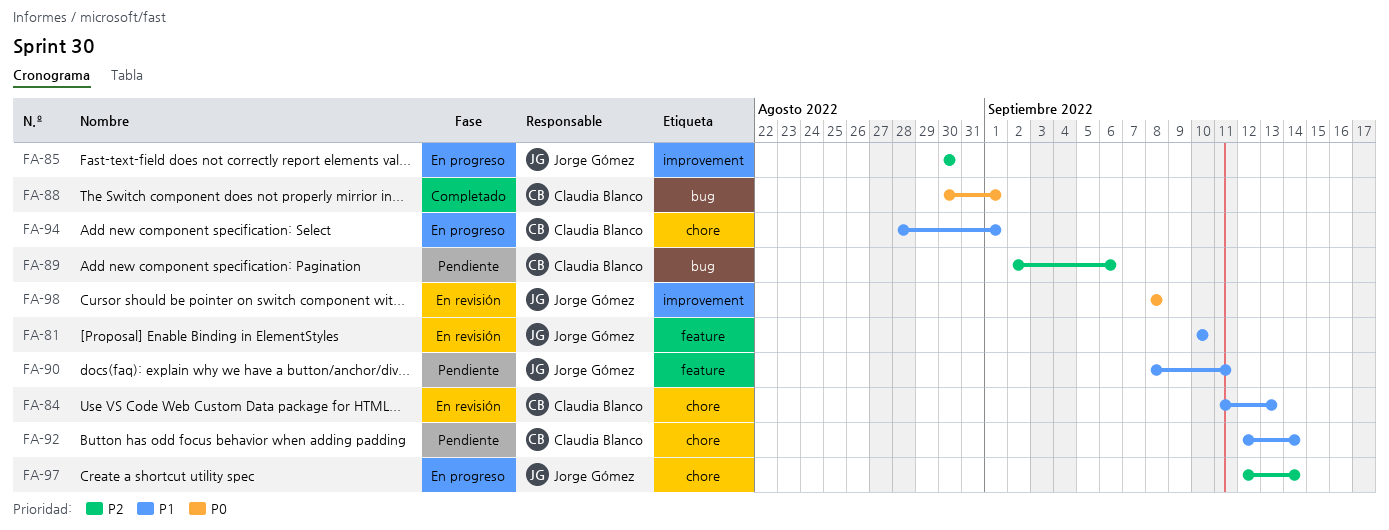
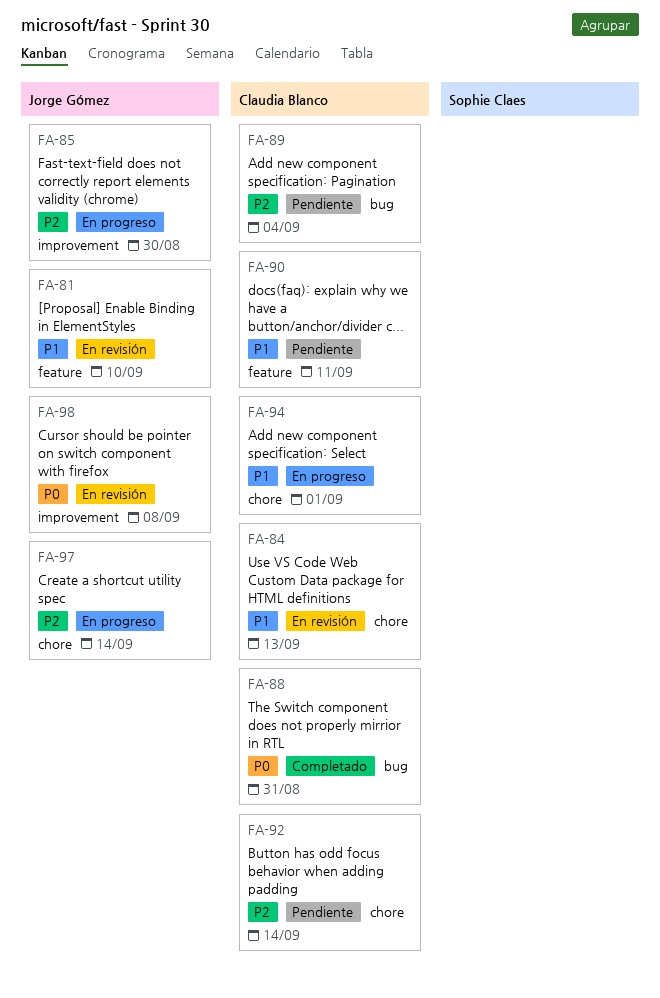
FA-88, due: Sep 1 -> Aug 31
FA-89, due: Sep 6 -> Sep 4
FA-90, owner: Jorge Gómez -> Claudia Blanco
FA-92, priority: P1 -> P2

